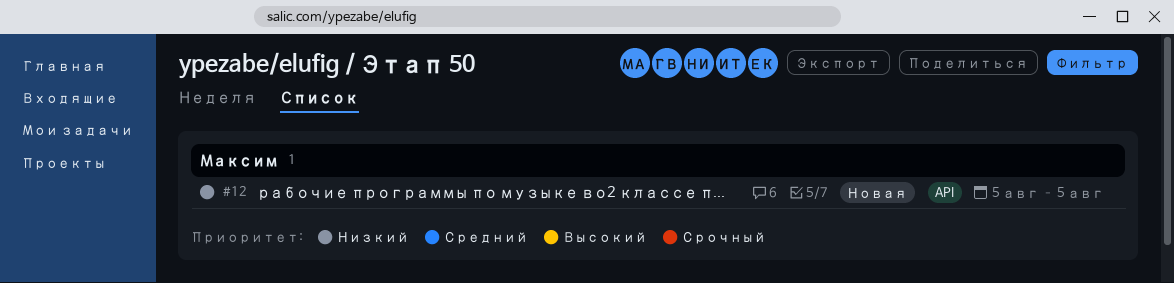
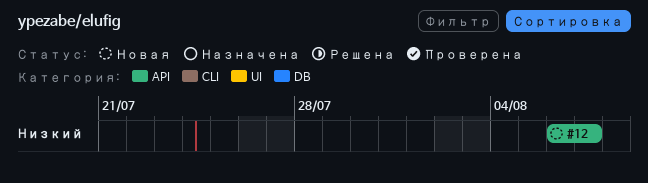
#12, start: Aug 5 -> Aug 6
#12, due: Aug 5 -> Aug 7

